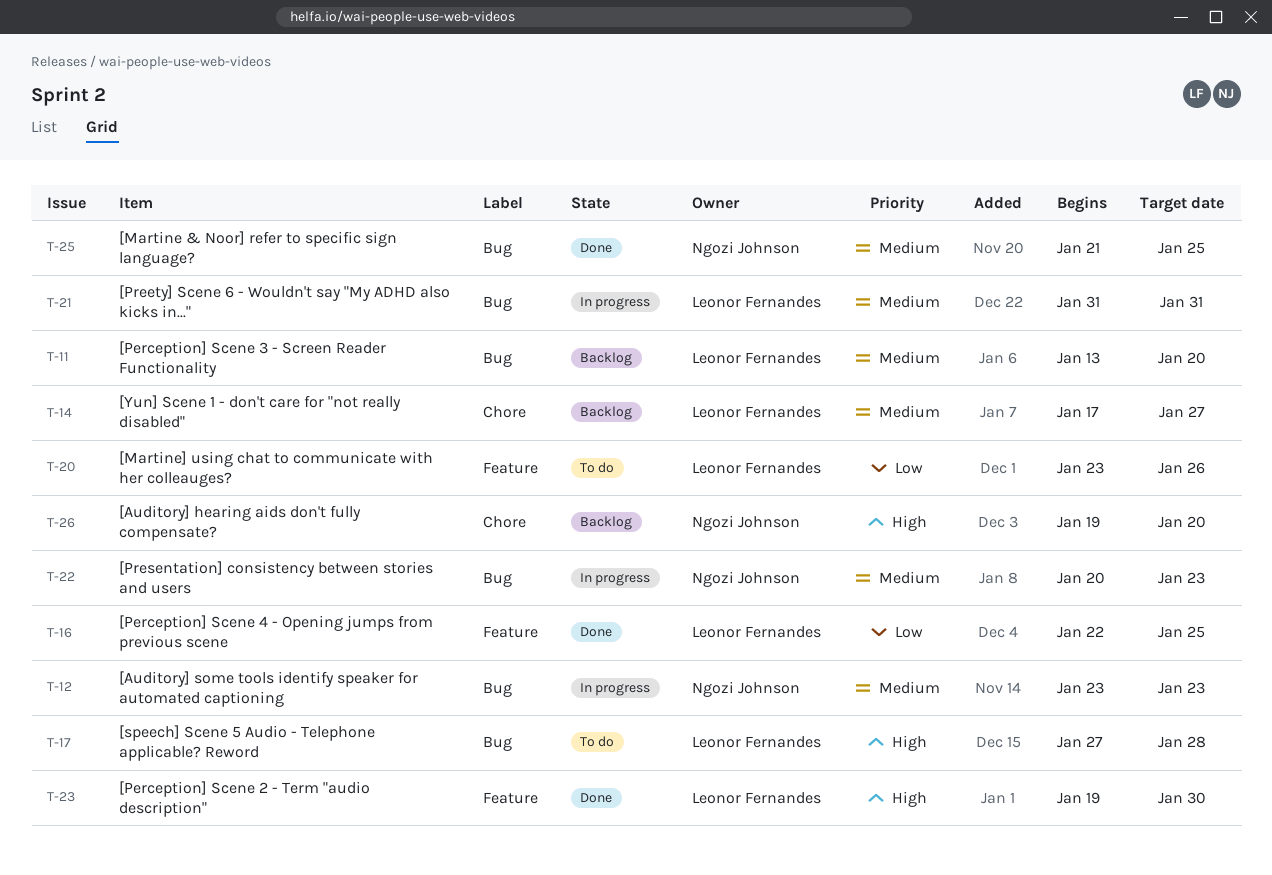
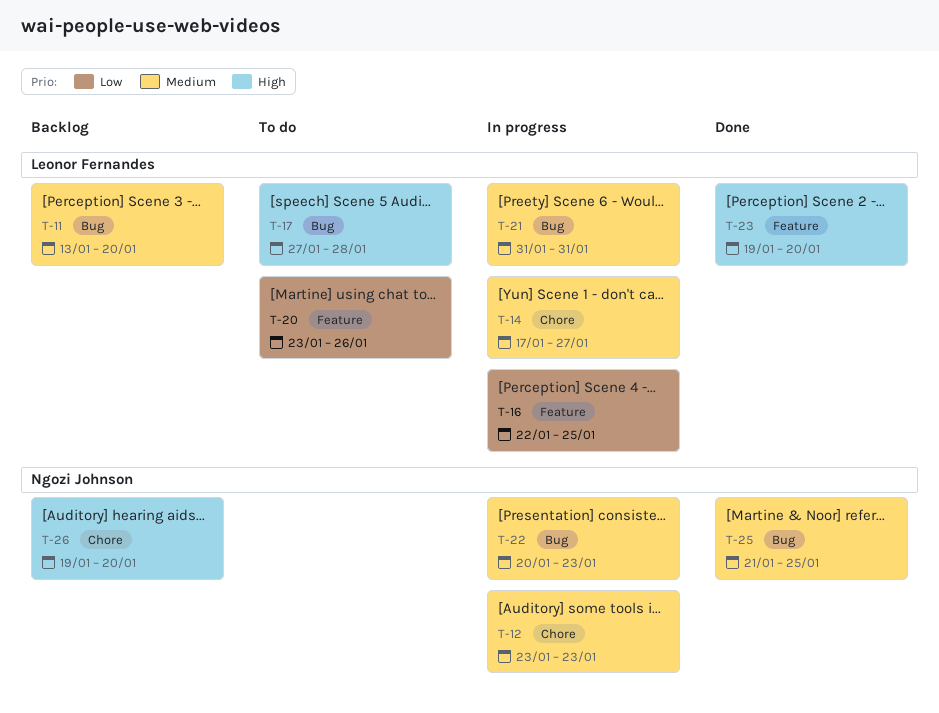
T-12, label: Bug -> Chore
T-14, status: Backlog -> In progress
T-16, status: Done -> In progress
T-23, due: Jan 30 -> Jan 20

